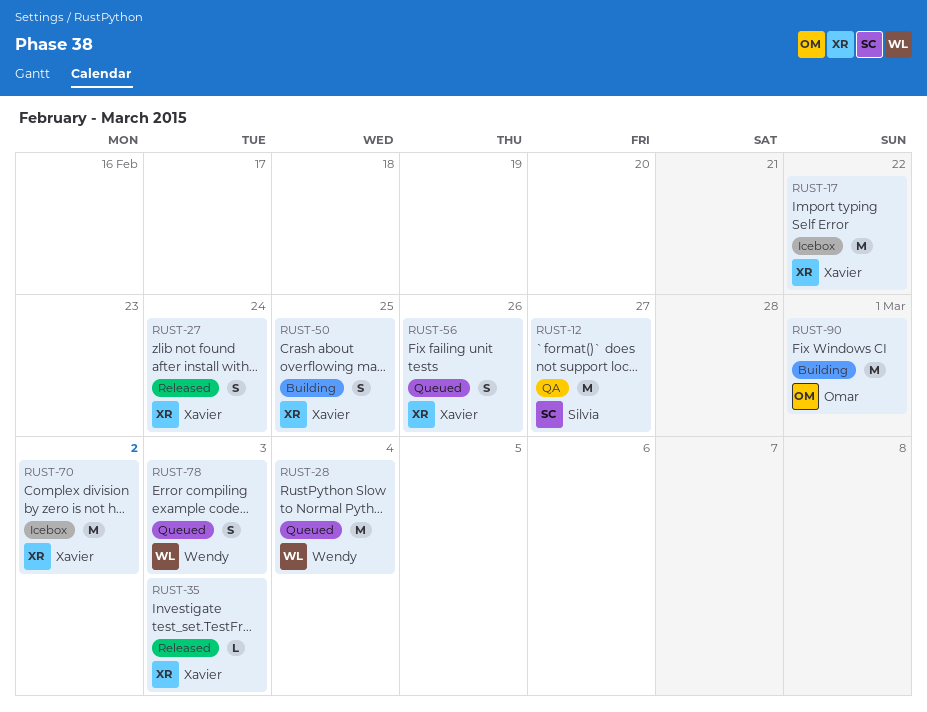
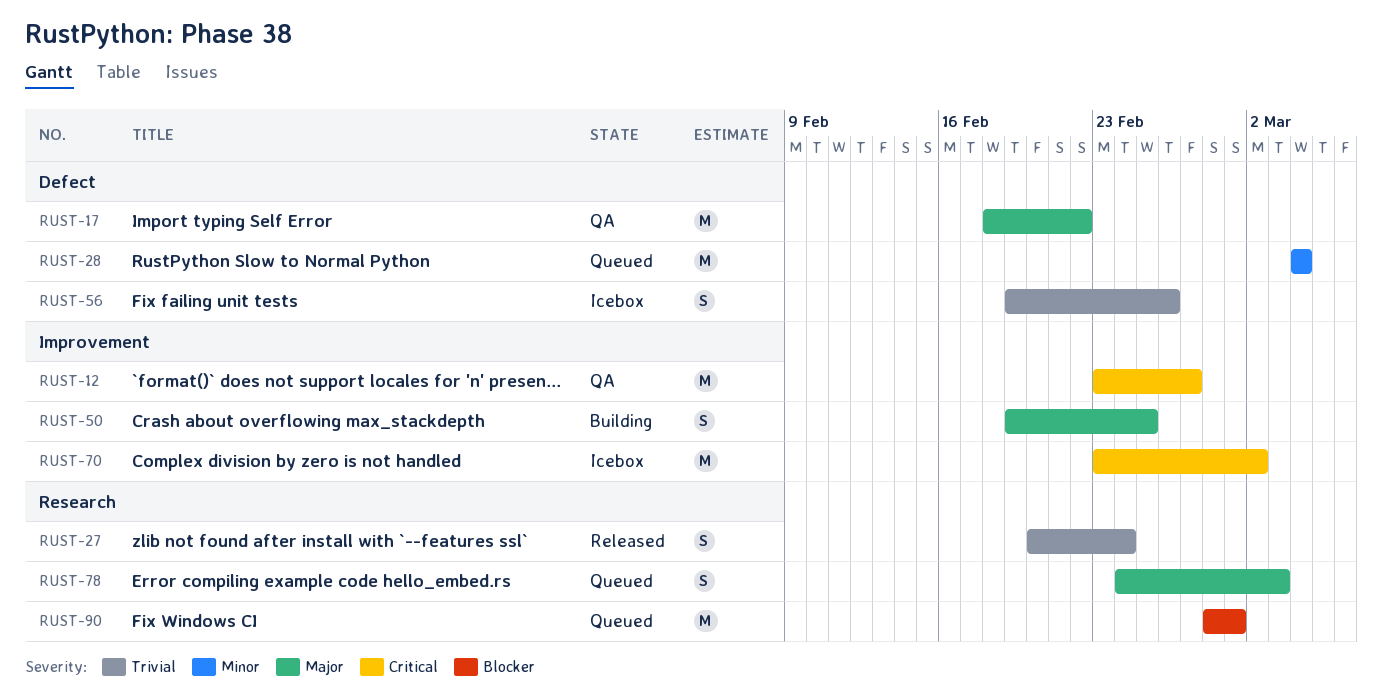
RUST-17, status: Icebox -> QA
RUST-35: present -> none
RUST-56, status: Queued -> Icebox
RUST-90, status: Building -> Queued

